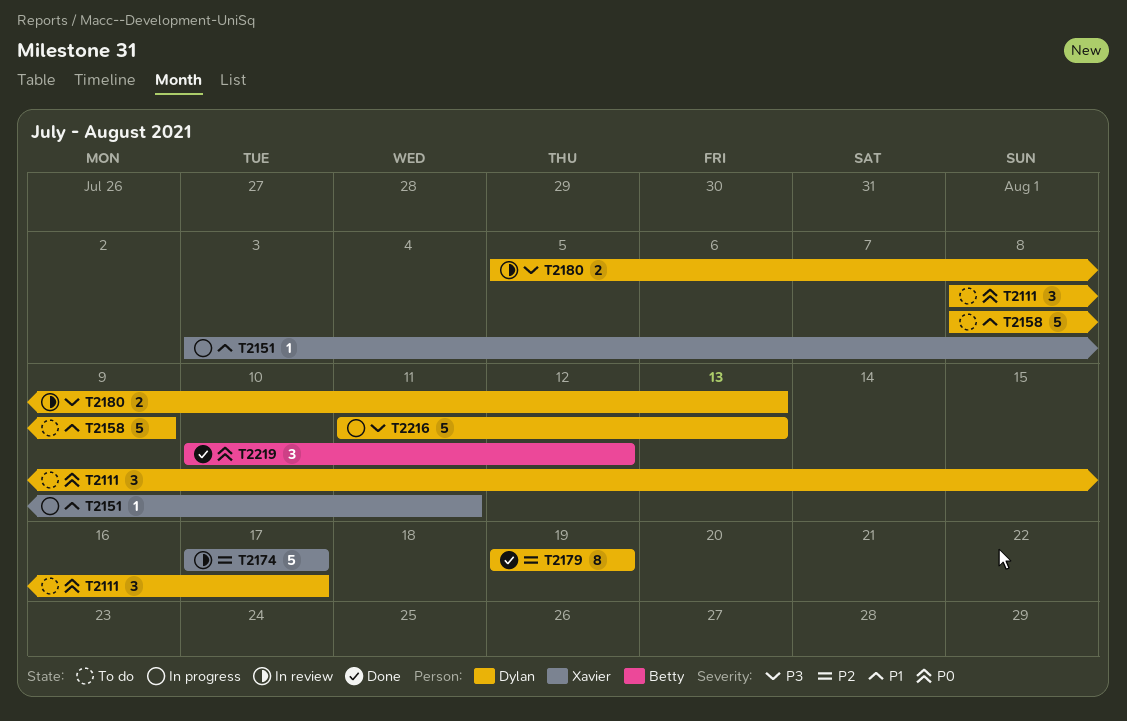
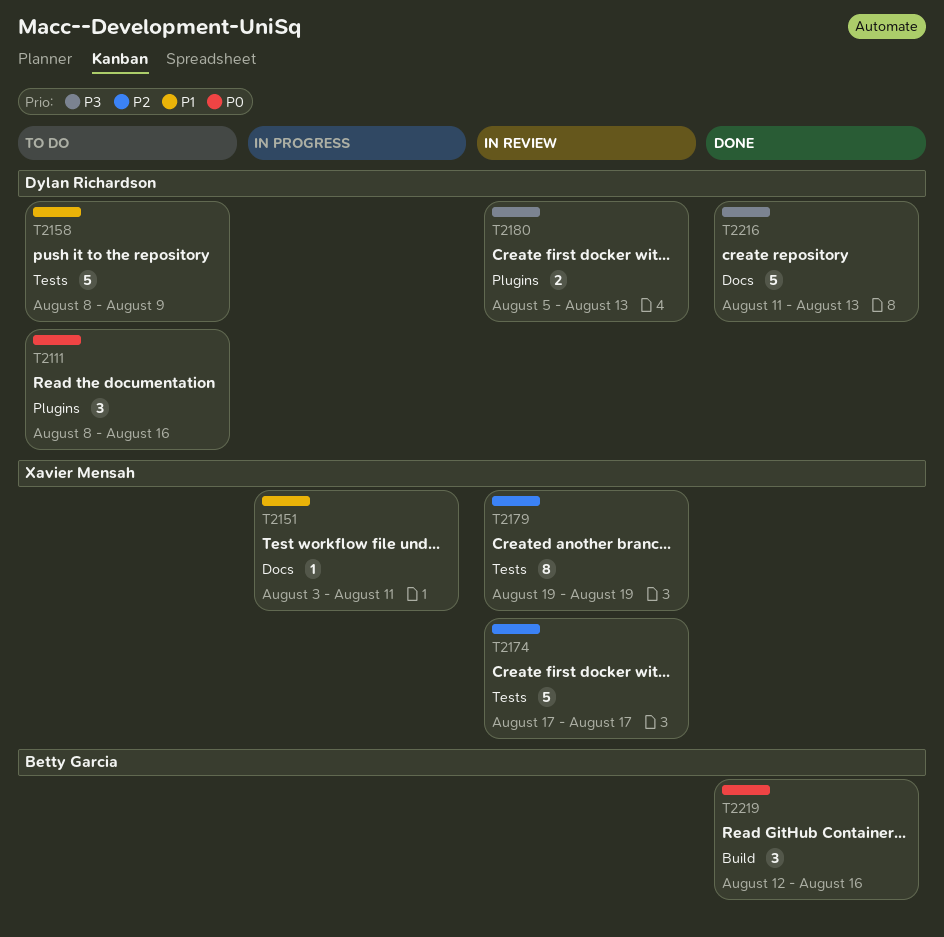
T2111, due: Aug 17 -> Aug 16
T2179, status: Done -> In review
T2179, owner: Dylan Richardson -> Xavier Mensah
T2216, status: In progress -> Done
T2219, start: Aug 10 -> Aug 12
T2219, due: Aug 12 -> Aug 16

